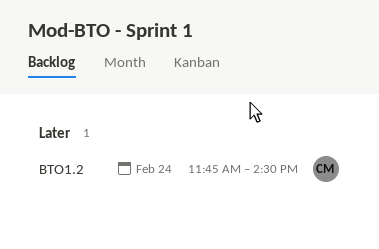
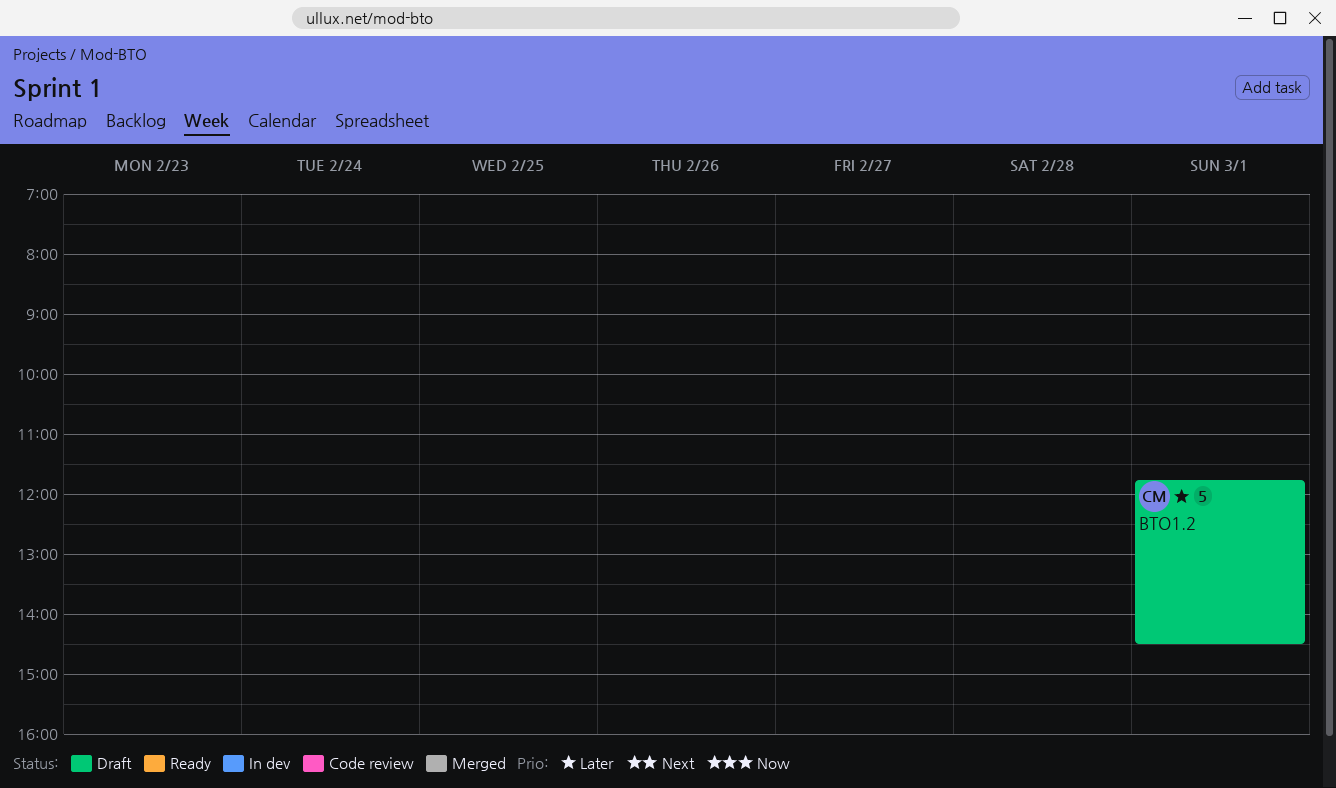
BTO1.2, day: Feb 24 -> Mar 1

